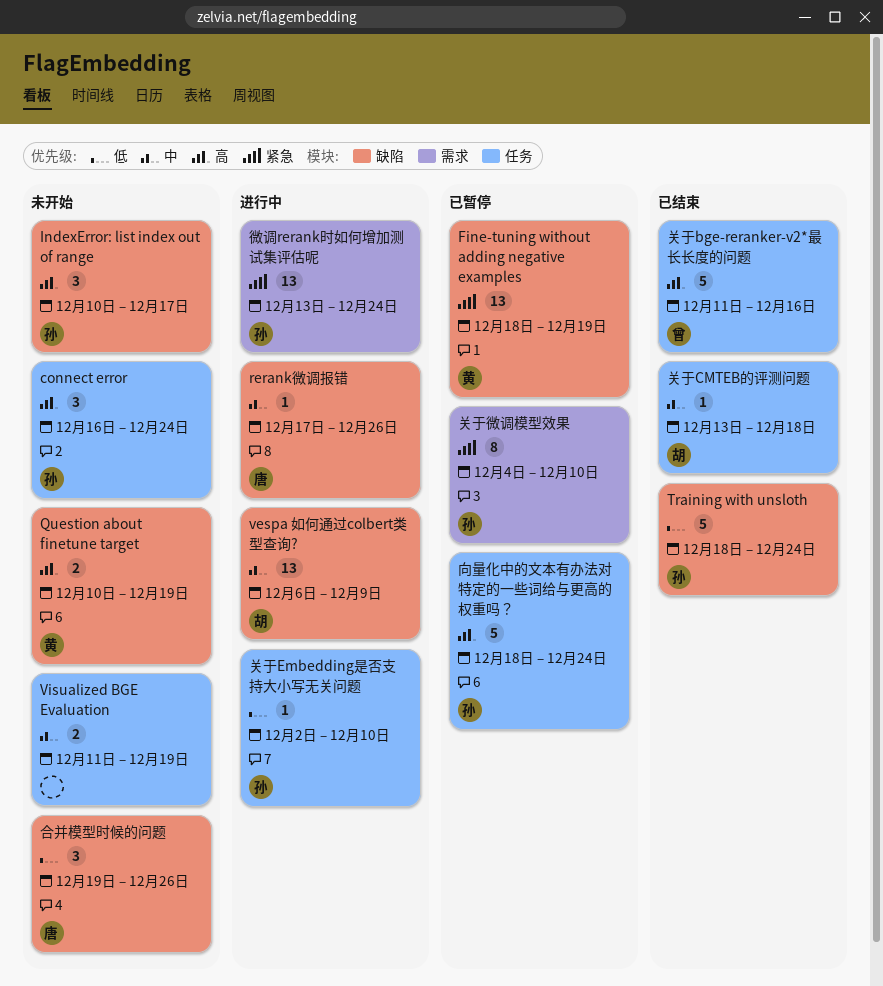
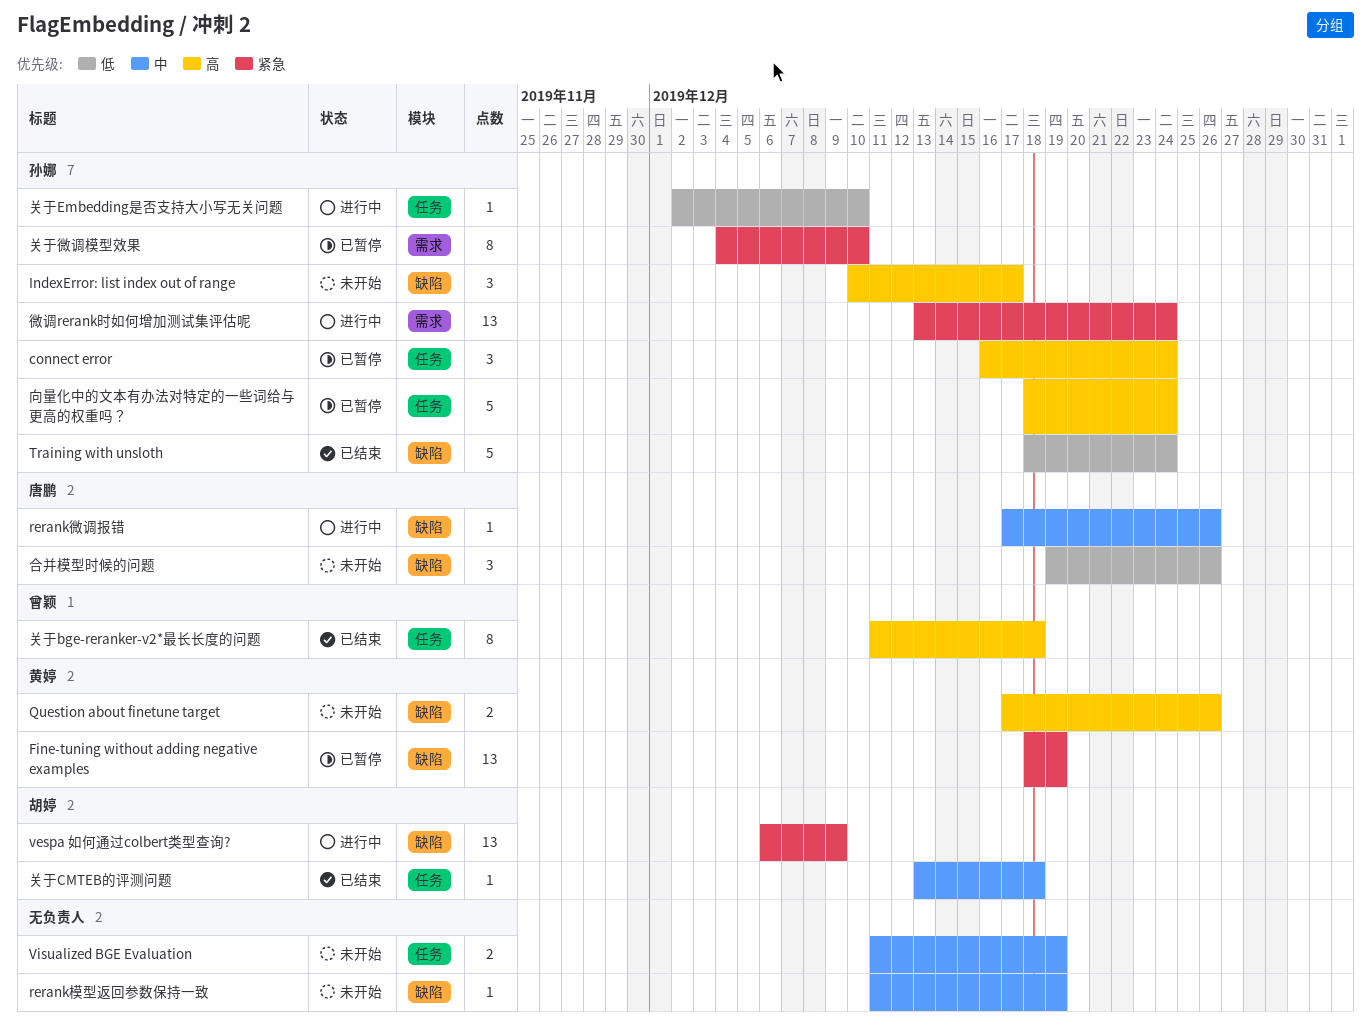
connect error, status: 未开始 -> 已暂停
Question about finetune target, start: Dec 10 -> Dec 17
Question about finetune target, due: Dec 19 -> Dec 26
rerank模型返回参数保持一致: none -> present
vespa 如何通过colbert类型查询?, priority: 中 -> 紧急
关于bge-reranker-v2*最长长度的问题, estimate: 5 -> 8
关于bge-reranker-v2*最长长度的问题, due: Dec 16 -> Dec 18

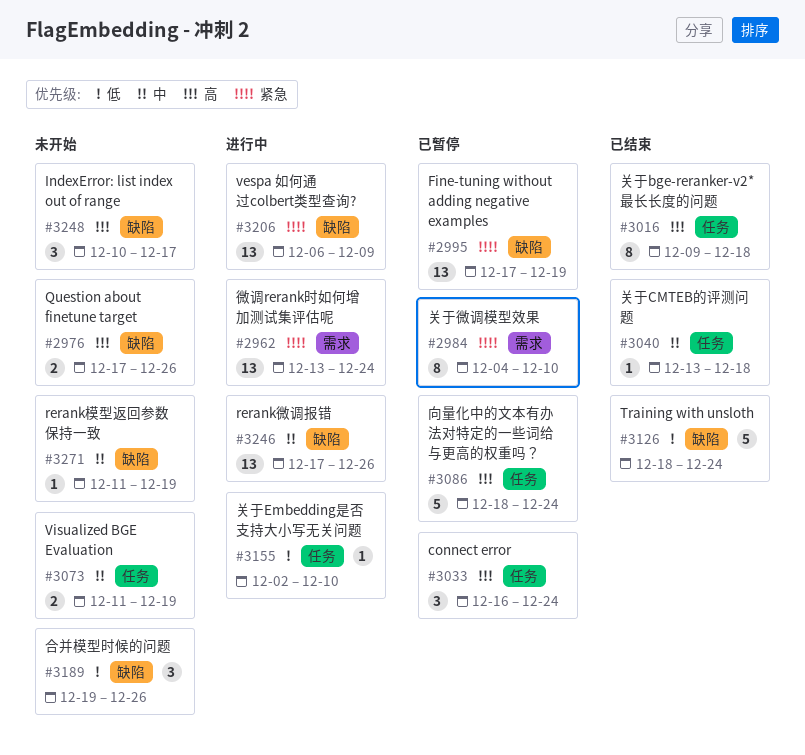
Fine-tuning without adding negative examples, start: Dec 18 -> Dec 17
rerank微调报错, estimate: 1 -> 13
关于bge-reranker-v2*最长长度的问题, start: Dec 11 -> Dec 9

